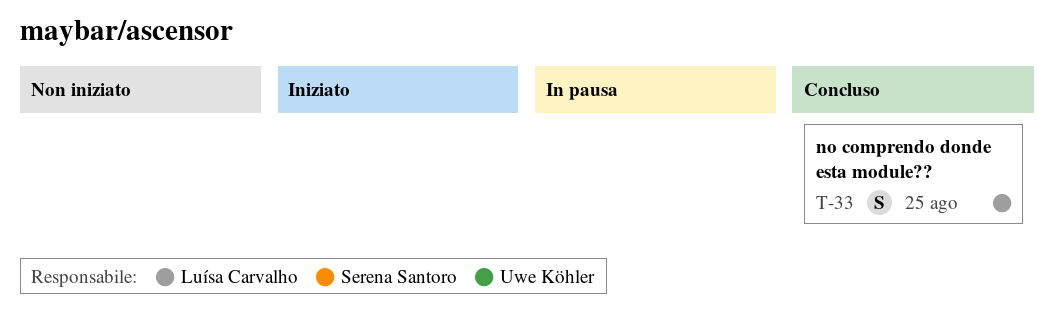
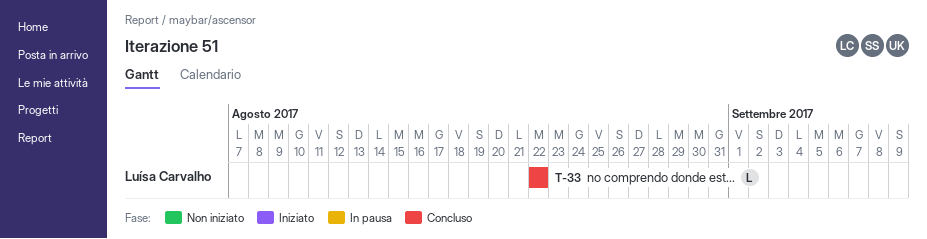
T-33, estimate: S -> L
T-33, due: Aug 25 -> Aug 22

